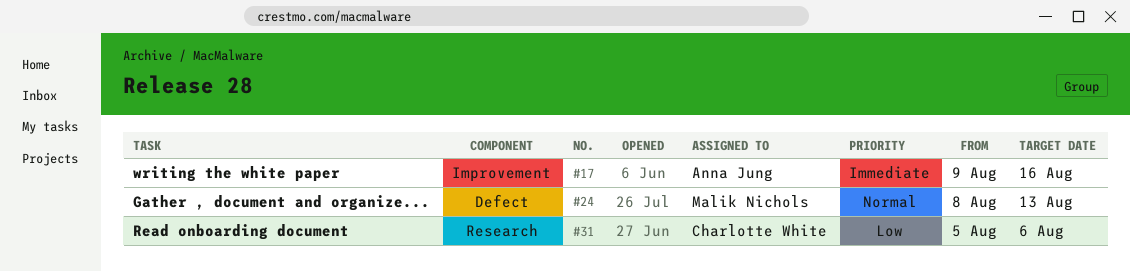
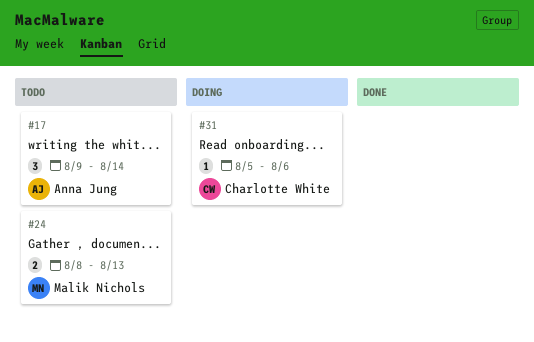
#17, due: Aug 16 -> Aug 14

